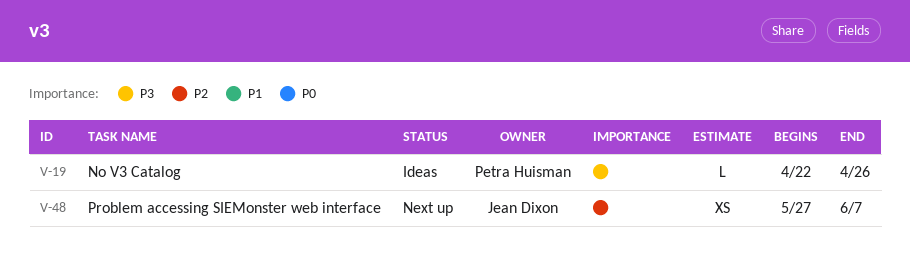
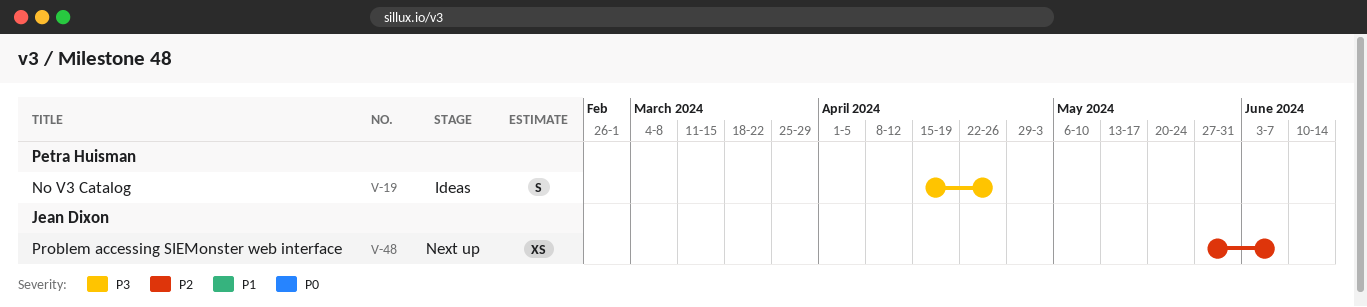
V-19, estimate: L -> S
V-19, start: Apr 22 -> Apr 15

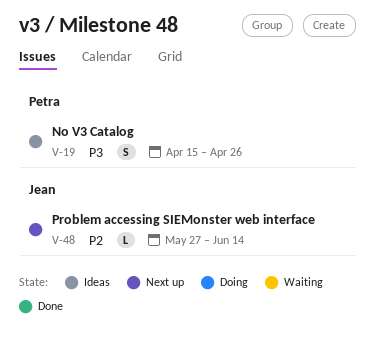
V-48, estimate: XS -> L
V-48, due: Jun 7 -> Jun 14

